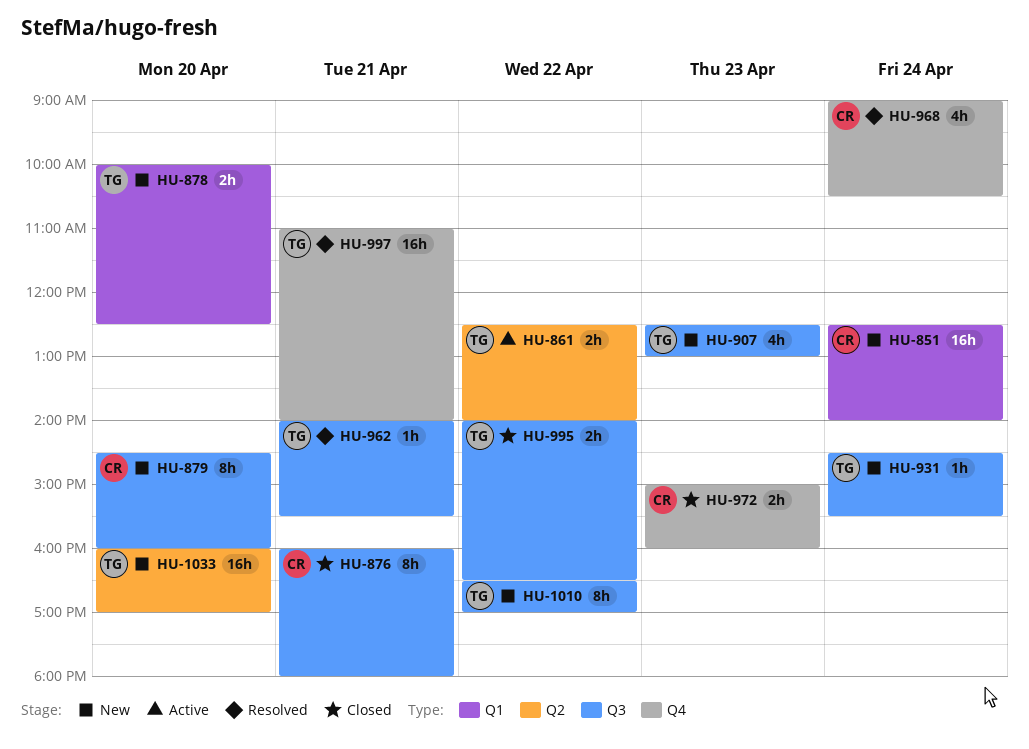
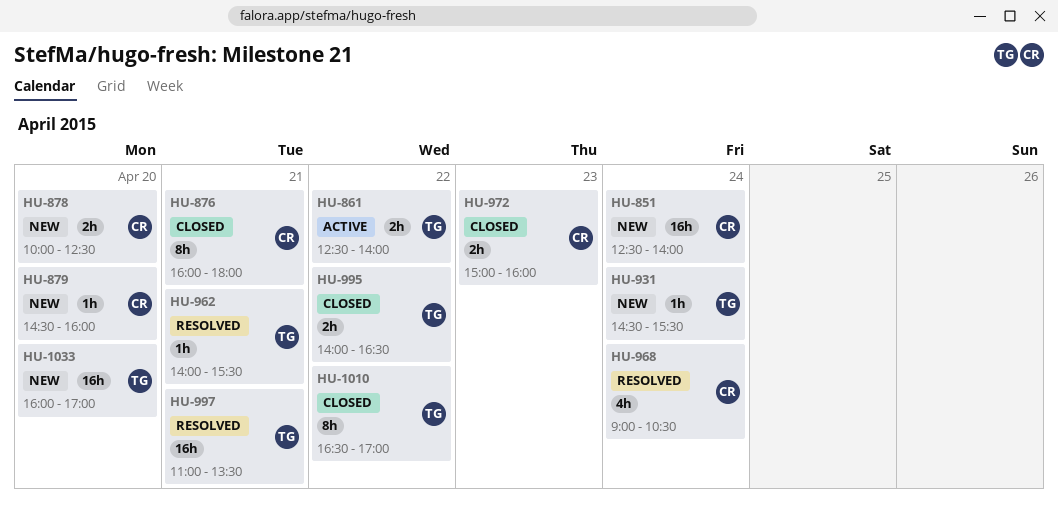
HU-878, owner: TG -> CR
HU-879, estimate: 8h -> 1h
HU-907: present -> none
HU-997, ends: 14:00 -> 13:30
HU-1010, status: New -> Closed

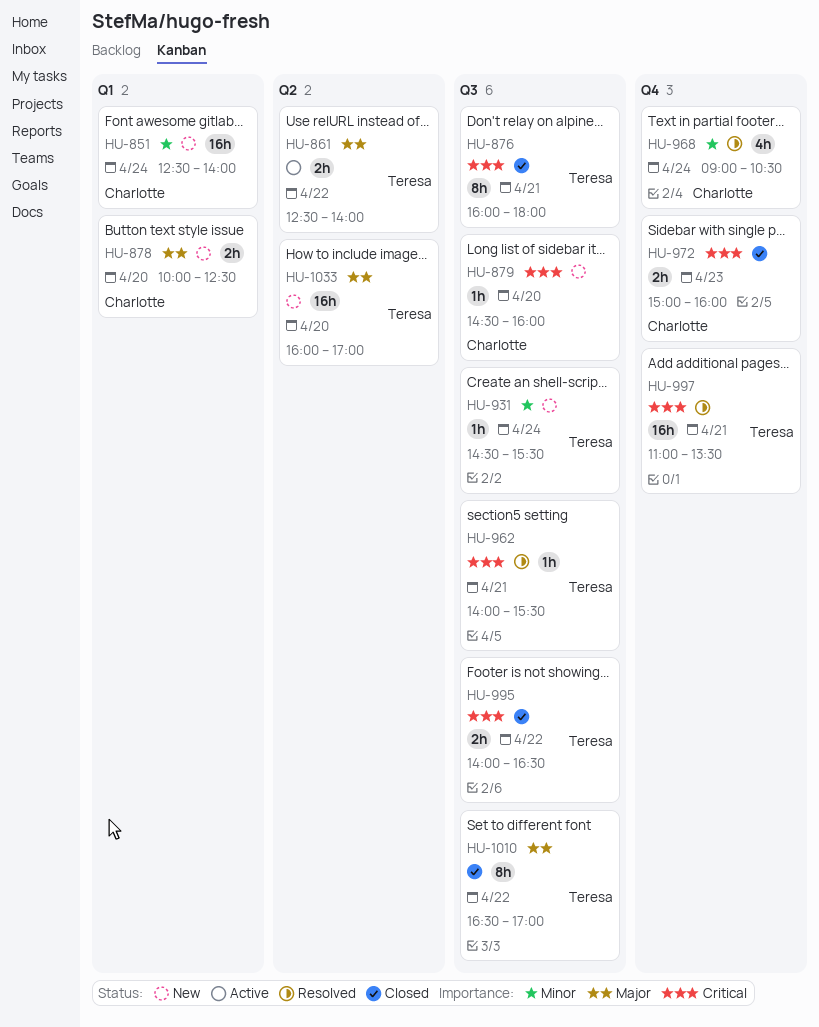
HU-876, owner: Charlotte -> Teresa

